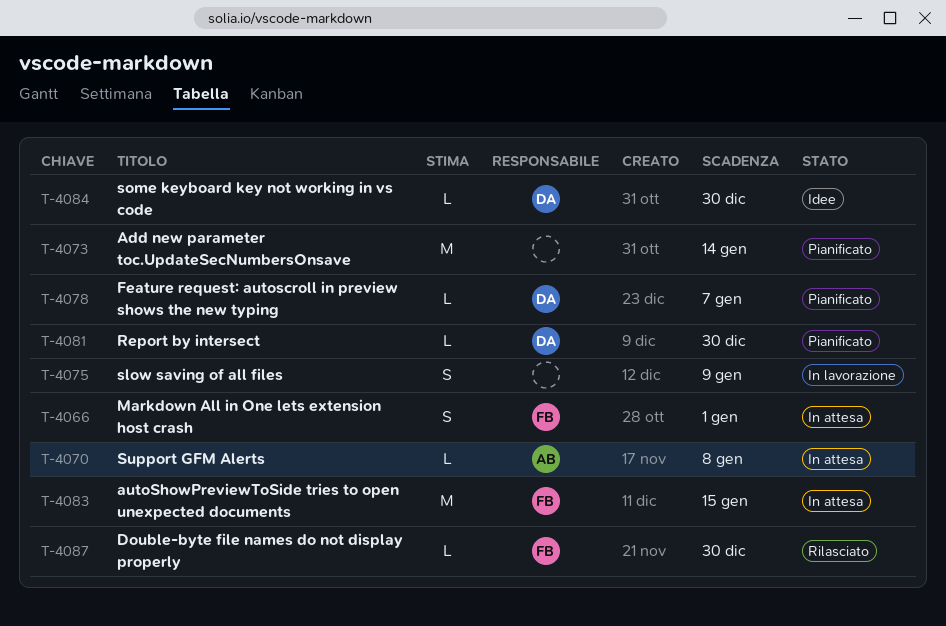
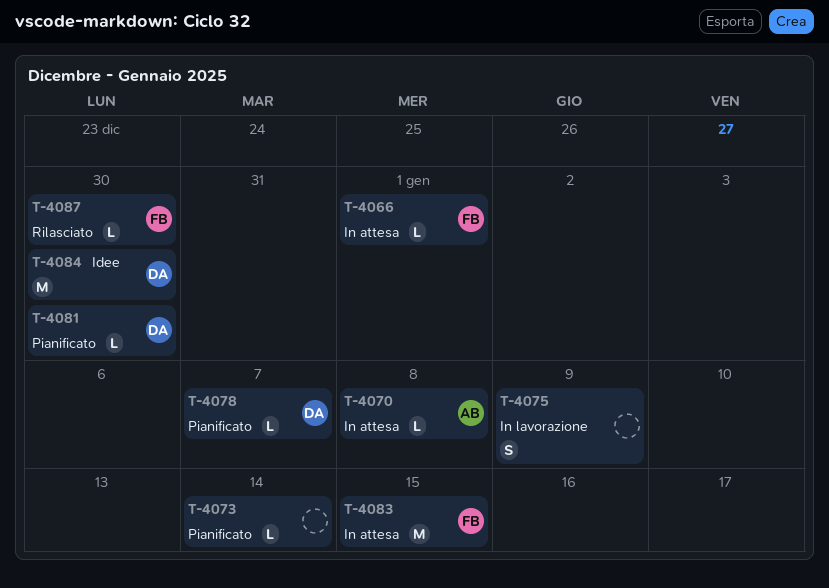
T-4066, estimate: S -> L
T-4073, estimate: M -> L
T-4084, estimate: L -> M

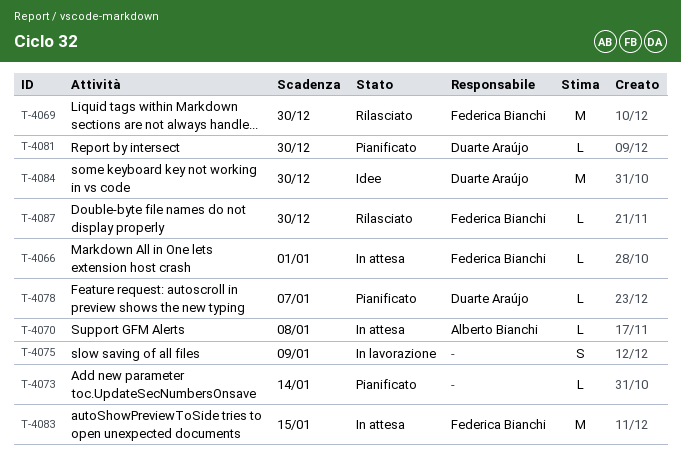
T-4069: none -> present

